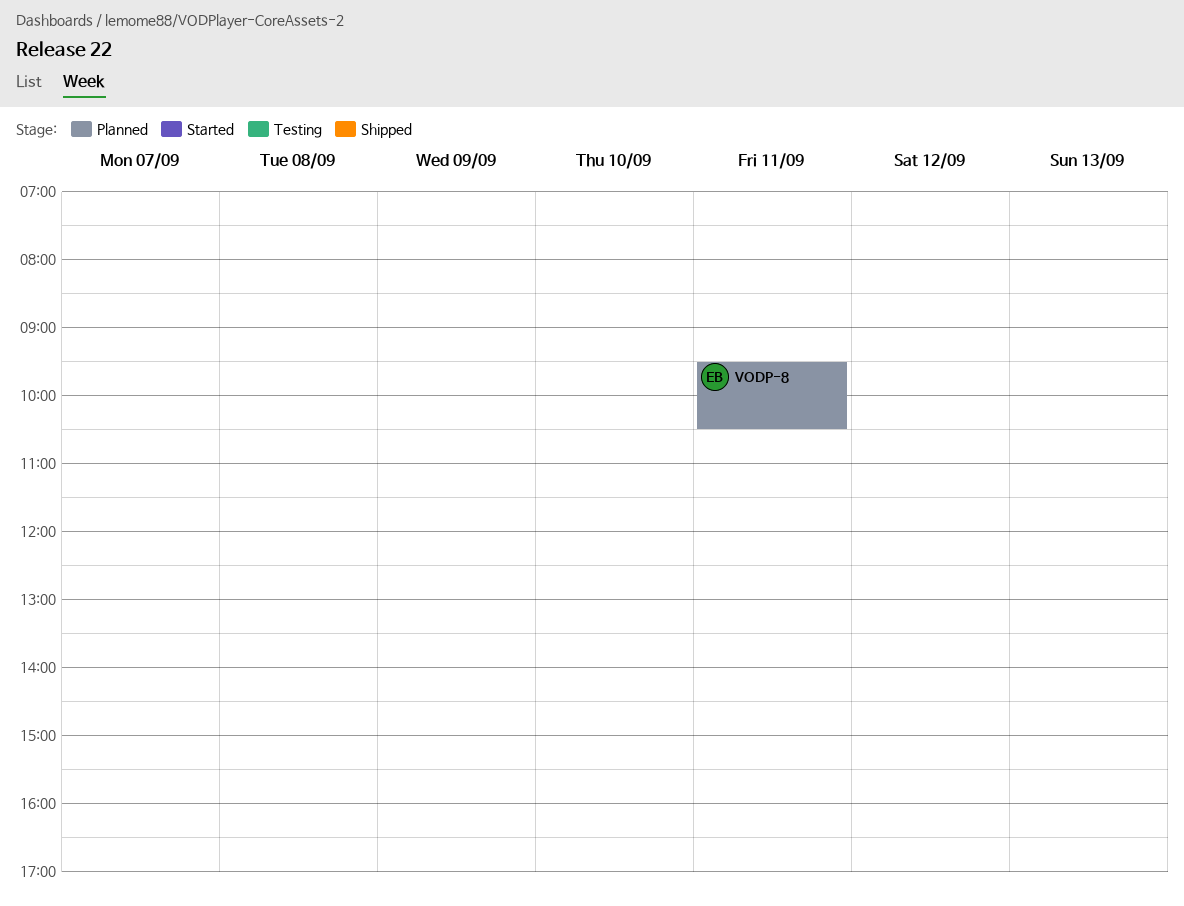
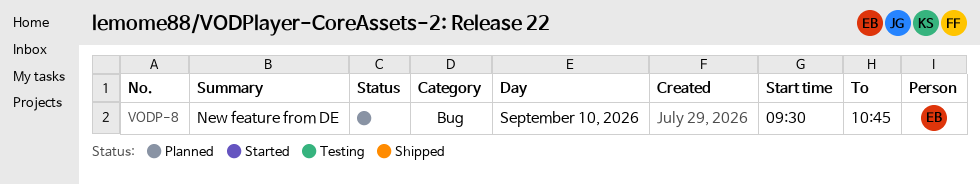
VODP-8, day: Sep 11 -> Sep 10
VODP-8, ends: 10:30 -> 10:45

